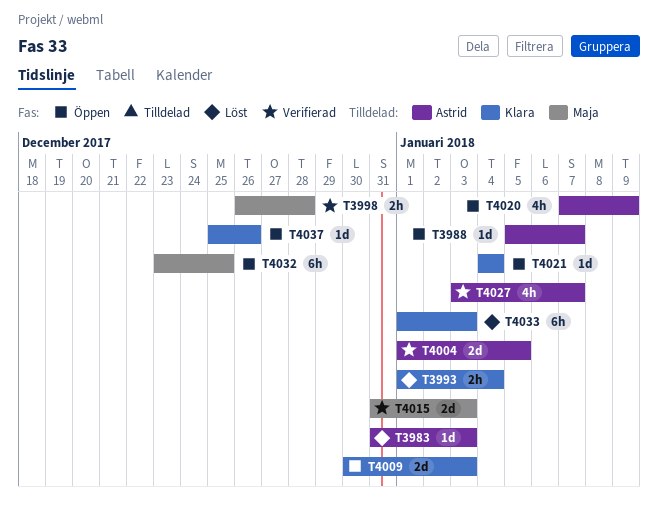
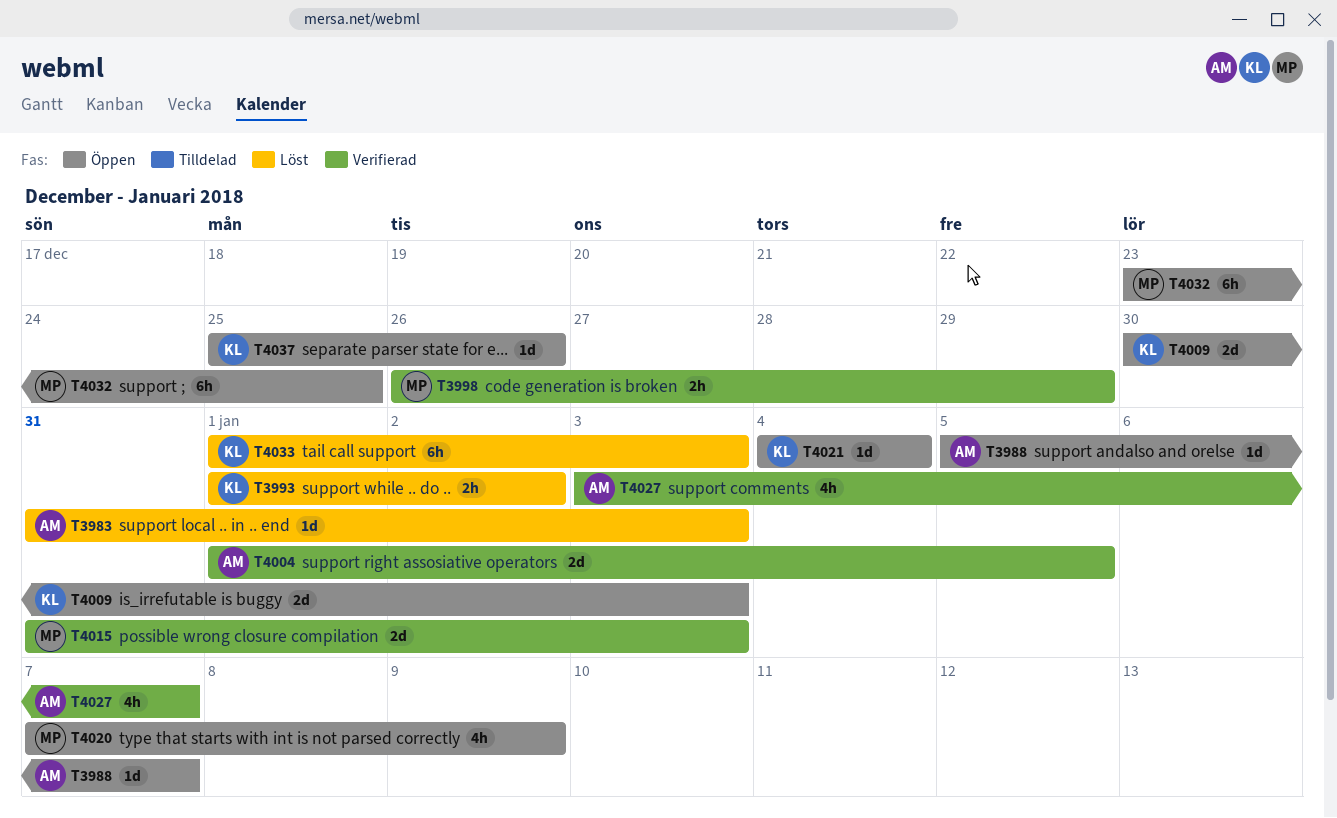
T3993, due: Jan 4 -> Jan 2
T3998, due: Dec 28 -> Dec 29
T4020, owner: Astrid -> Maja

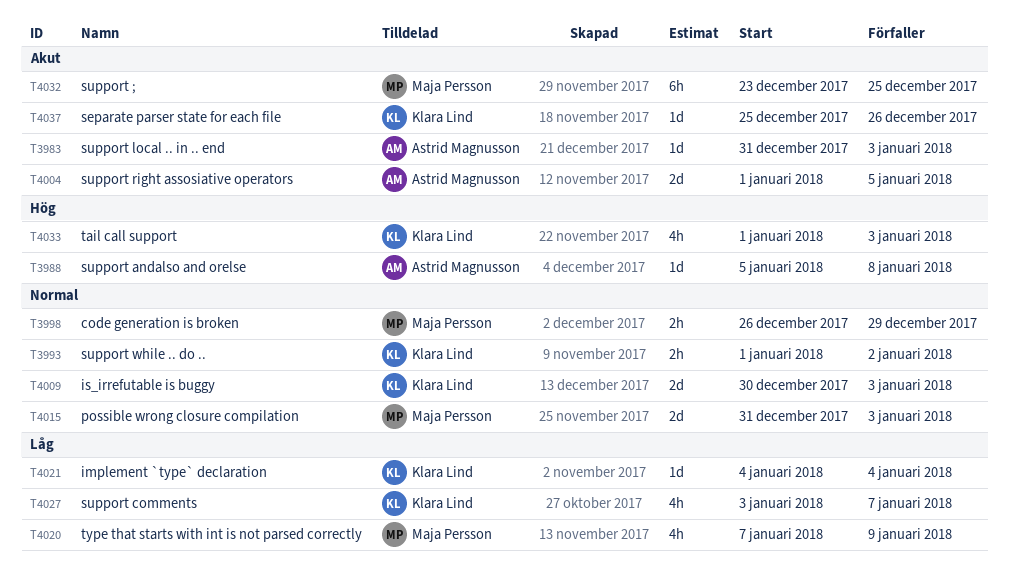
T3988, due: Jan 7 -> Jan 8
T4027, owner: Astrid Magnusson -> Klara Lind
T4033, estimate: 6h -> 4h

